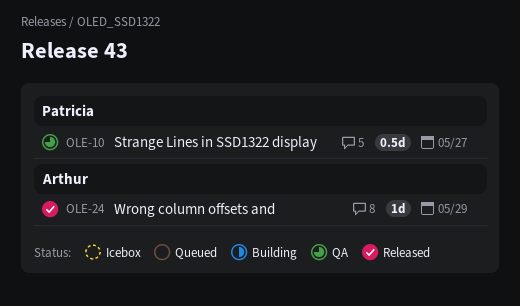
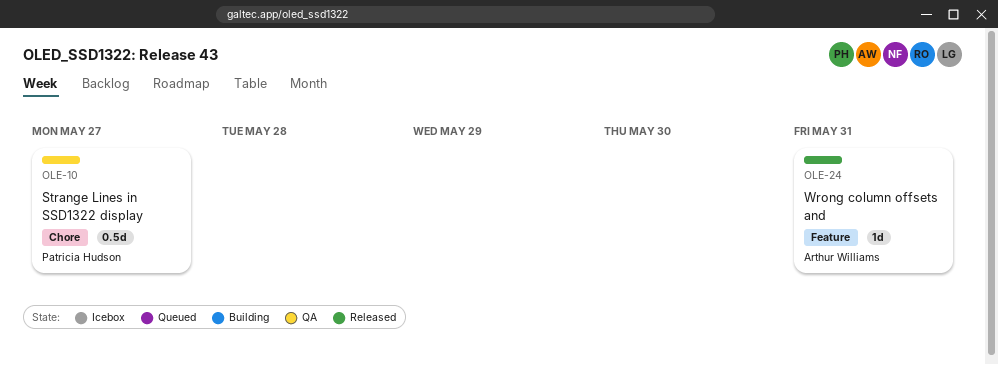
OLE-24, due: May 29 -> May 31

